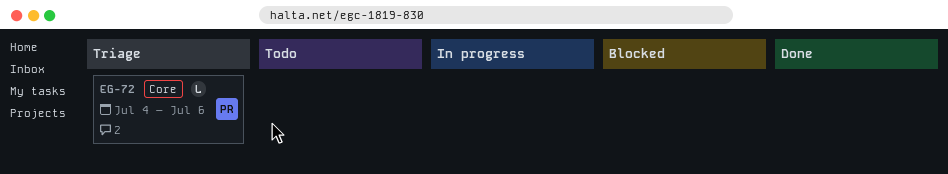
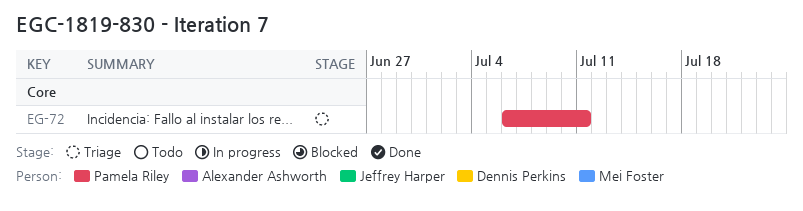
EG-72, start: Jul 4 -> Jul 6
EG-72, due: Jul 6 -> Jul 11

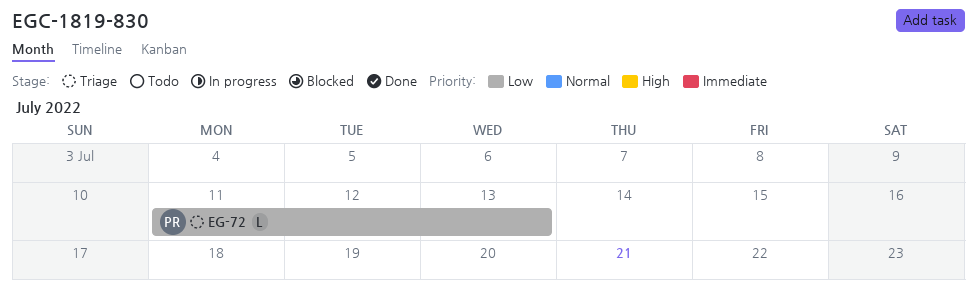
EG-72, start: Jul 6 -> Jul 11
EG-72, due: Jul 11 -> Jul 13

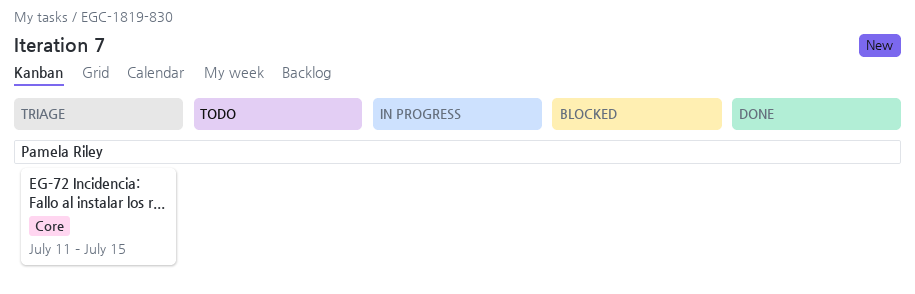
EG-72, due: Jul 13 -> Jul 15

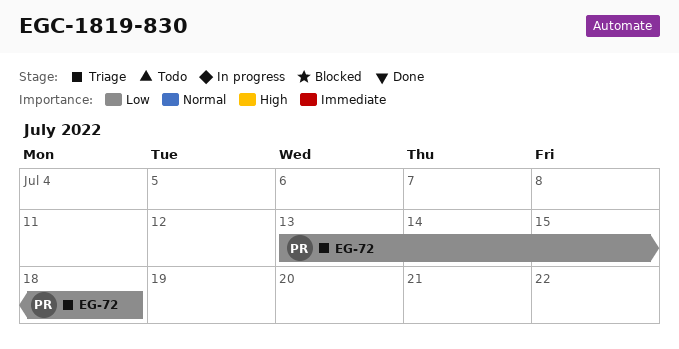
EG-72, start: Jul 11 -> Jul 13
EG-72, due: Jul 15 -> Jul 18

